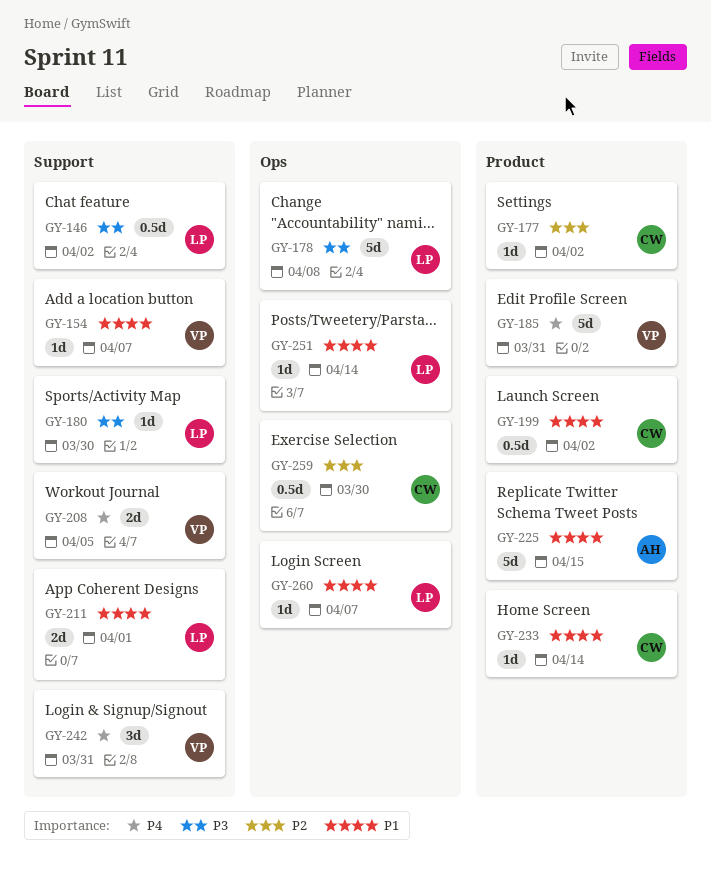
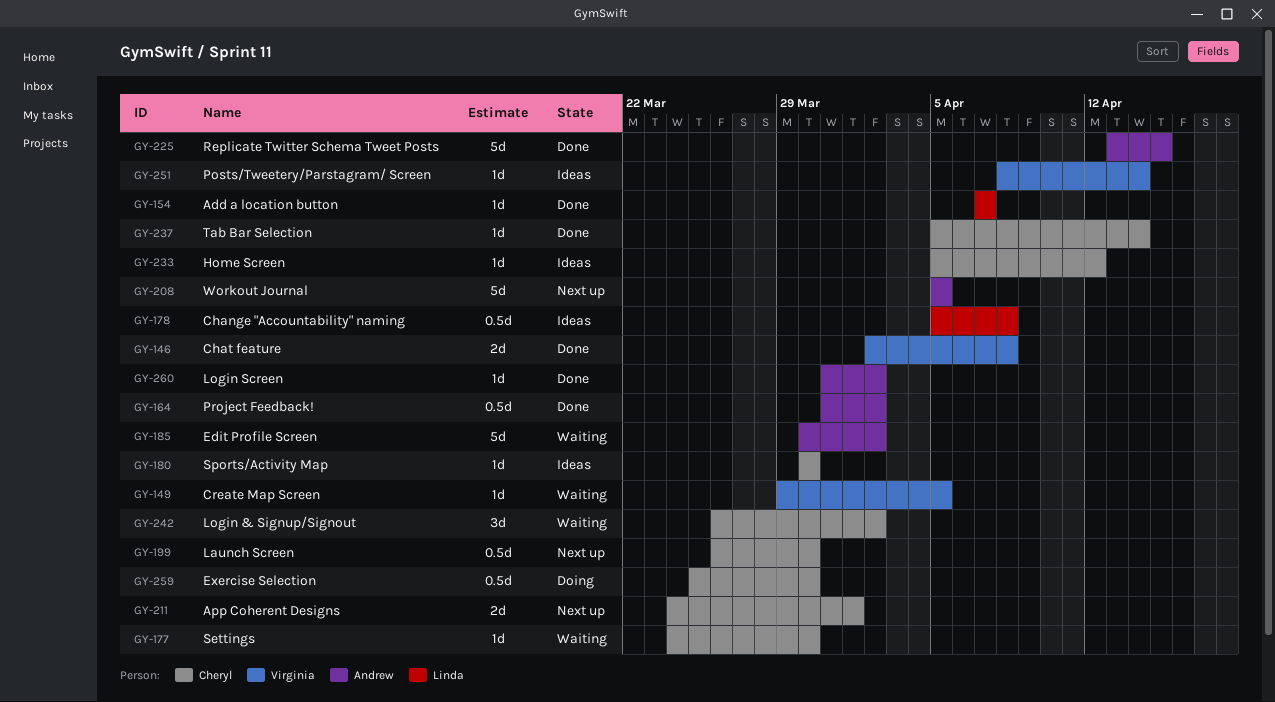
GY-146, owner: Linda -> Virginia
GY-146, estimate: 0.5d -> 2d
GY-146, due: Apr 2 -> Apr 8
GY-149: none -> present
GY-154, owner: Virginia -> Linda
GY-164: none -> present
GY-177, due: Apr 2 -> Mar 30
GY-178, estimate: 5d -> 0.5d
GY-180, owner: Linda -> Cheryl
GY-185, owner: Virginia -> Andrew
GY-185, due: Mar 31 -> Apr 2
GY-199, due: Apr 2 -> Mar 30
GY-208, owner: Virginia -> Andrew
GY-208, estimate: 2d -> 5d
GY-211, owner: Linda -> Cheryl
GY-233, due: Apr 14 -> Apr 12
GY-237: none -> present
GY-242, owner: Virginia -> Cheryl
GY-242, due: Mar 31 -> Apr 2
GY-251, owner: Linda -> Virginia
GY-260, owner: Linda -> Andrew
GY-260, due: Apr 7 -> Apr 2

